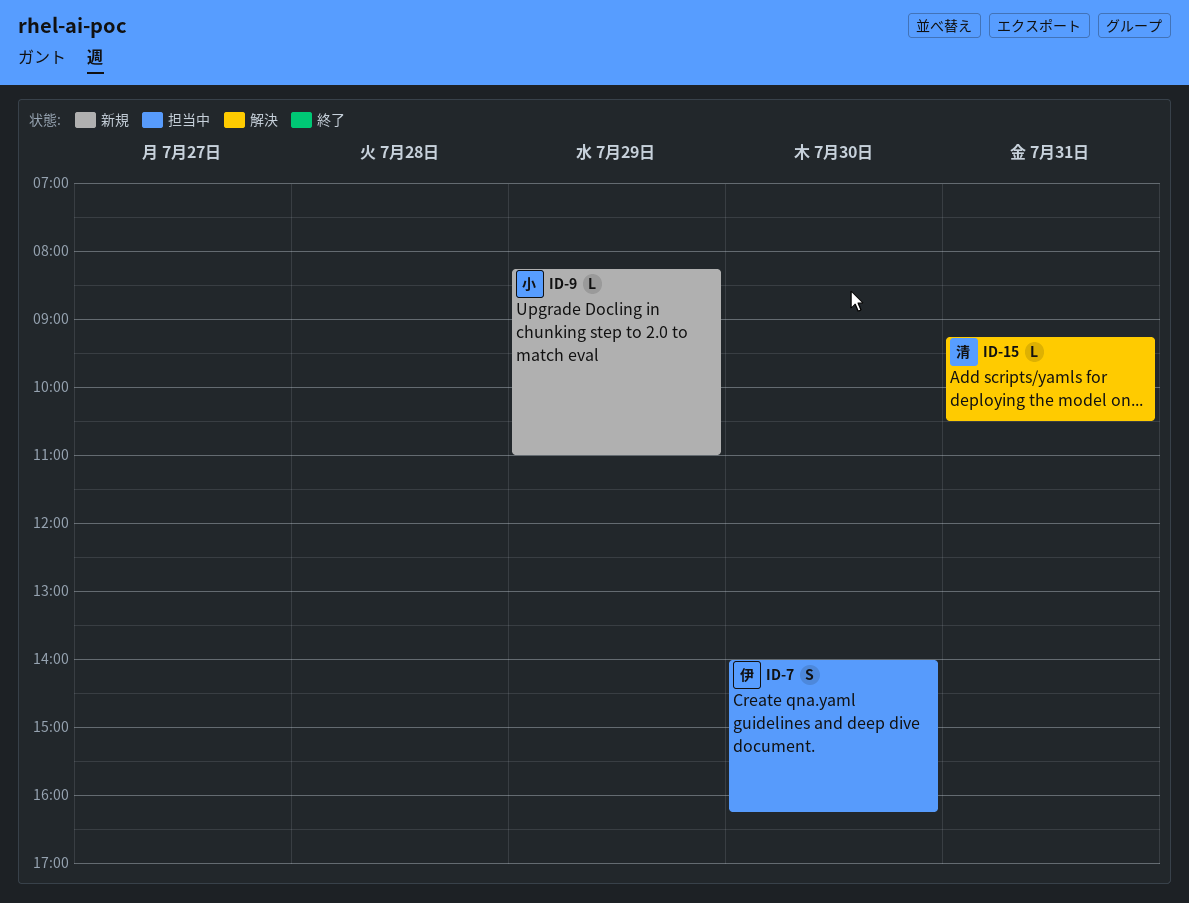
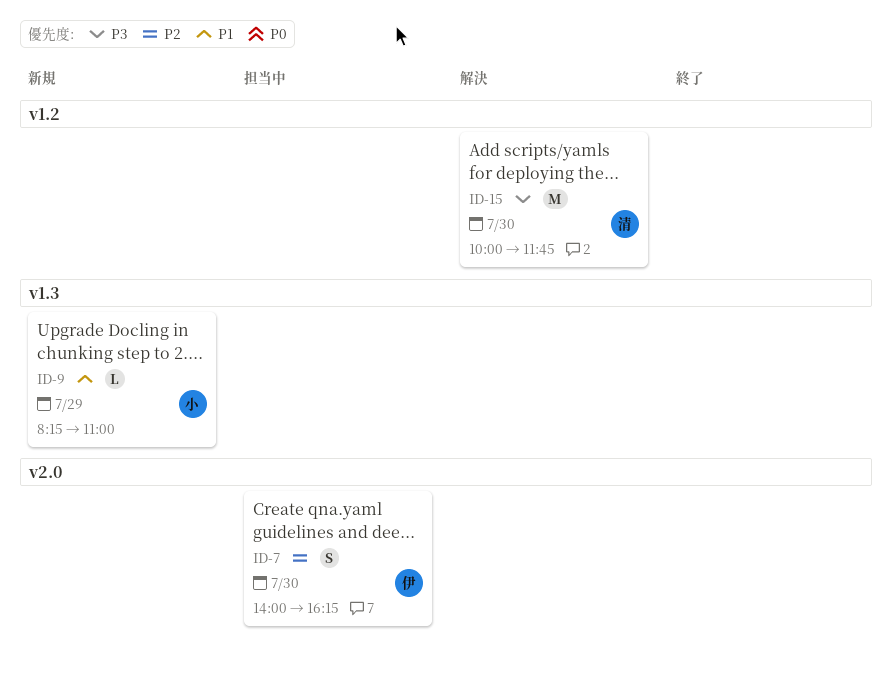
ID-15, estimate: L -> M
ID-15, day: Jul 31 -> Jul 30
ID-15, begins: 09:15 -> 10:00
ID-15, ends: 10:30 -> 11:45

